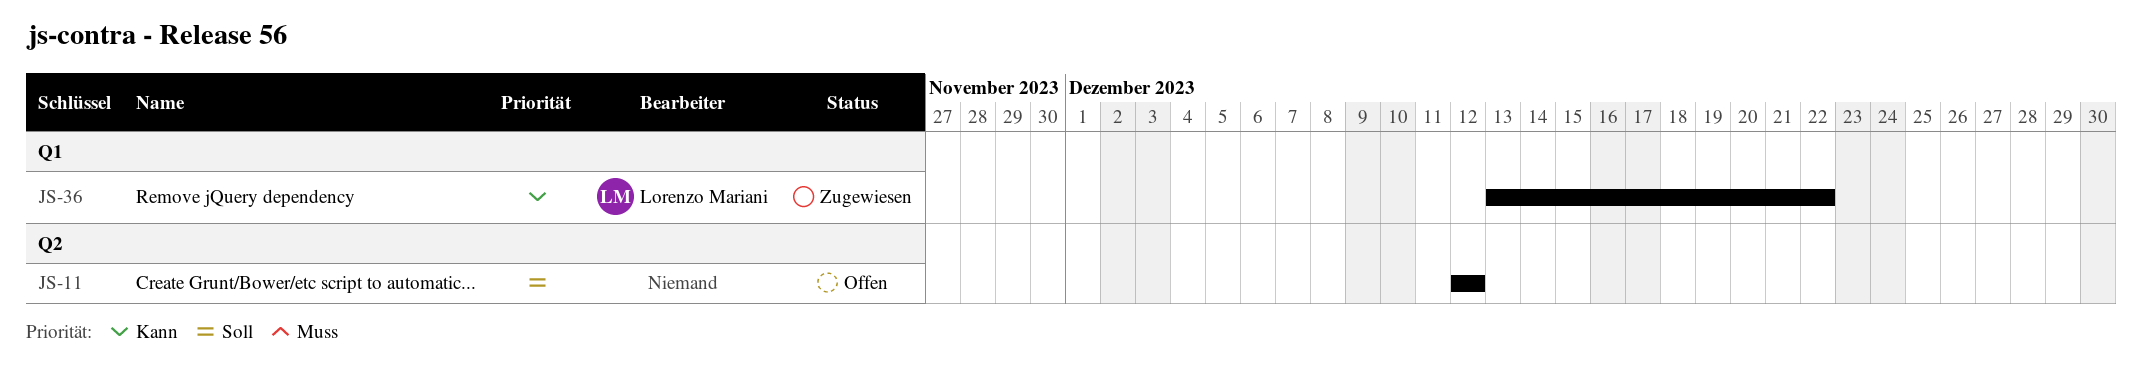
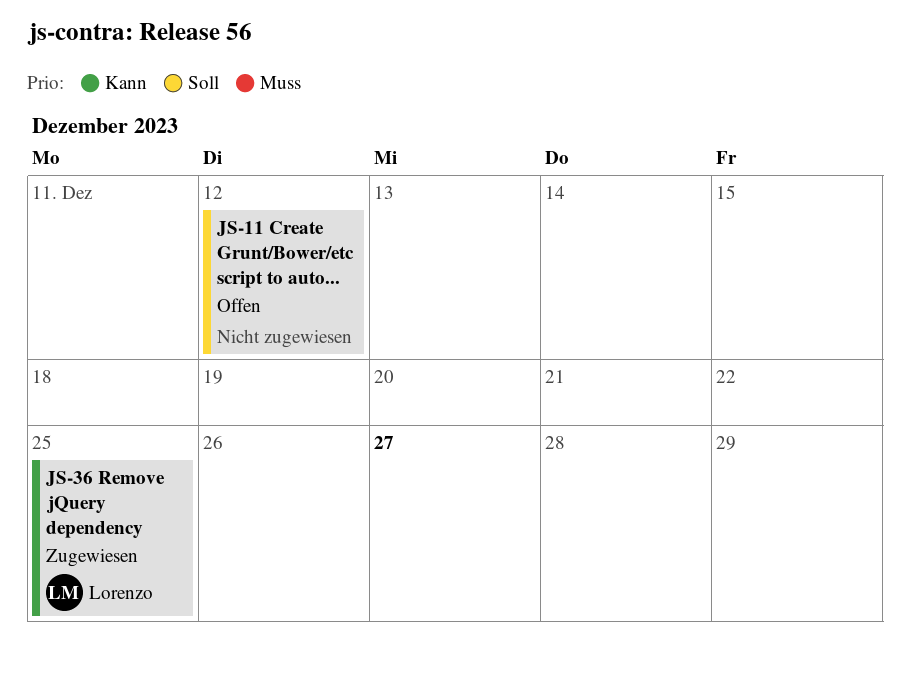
JS-36, due: Dec 22 -> Dec 25

